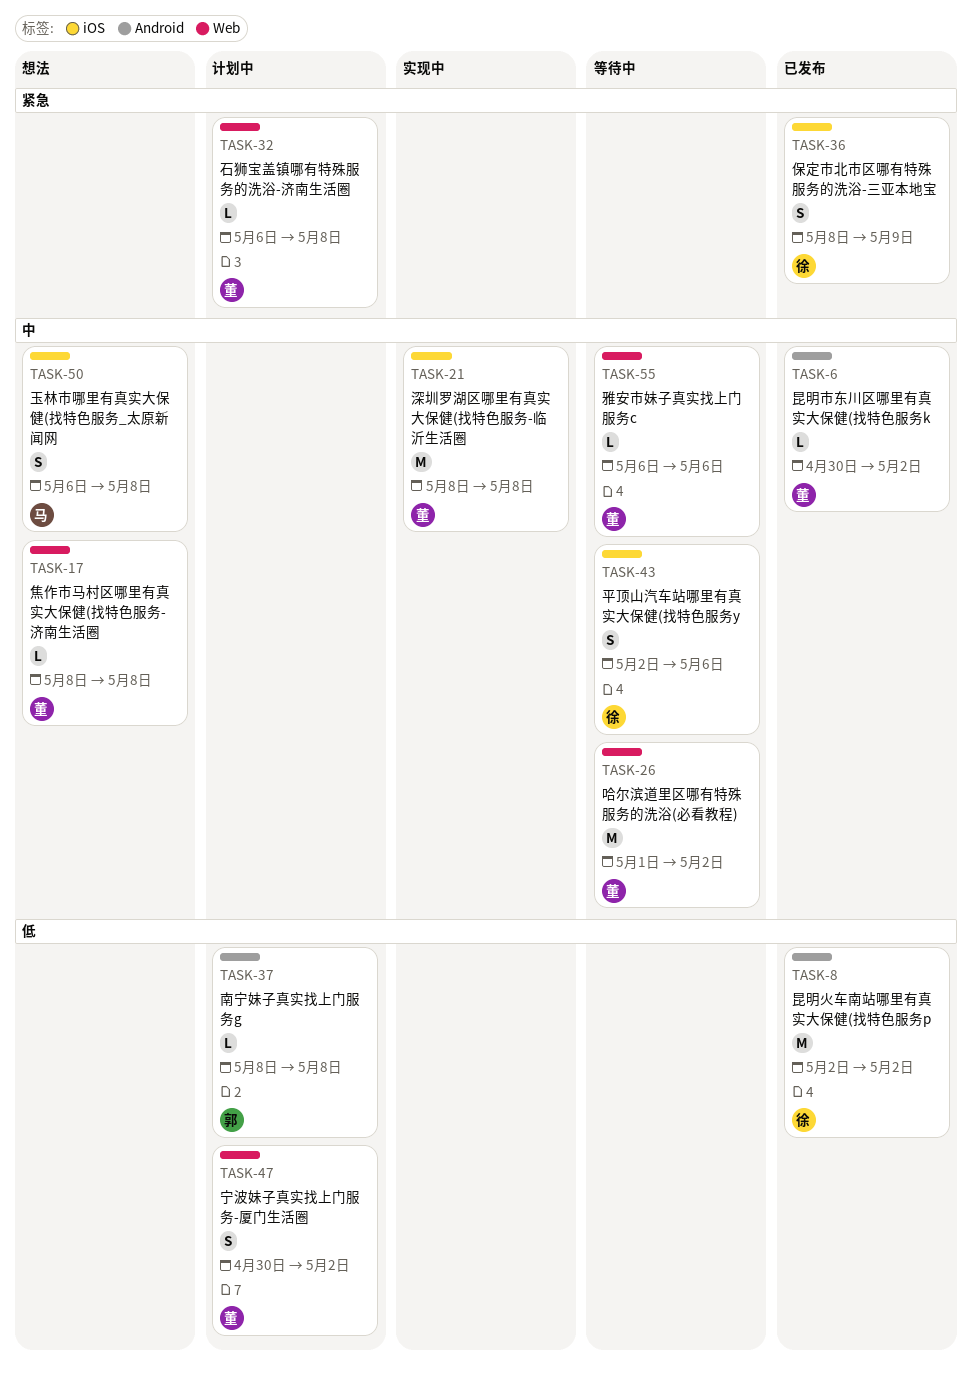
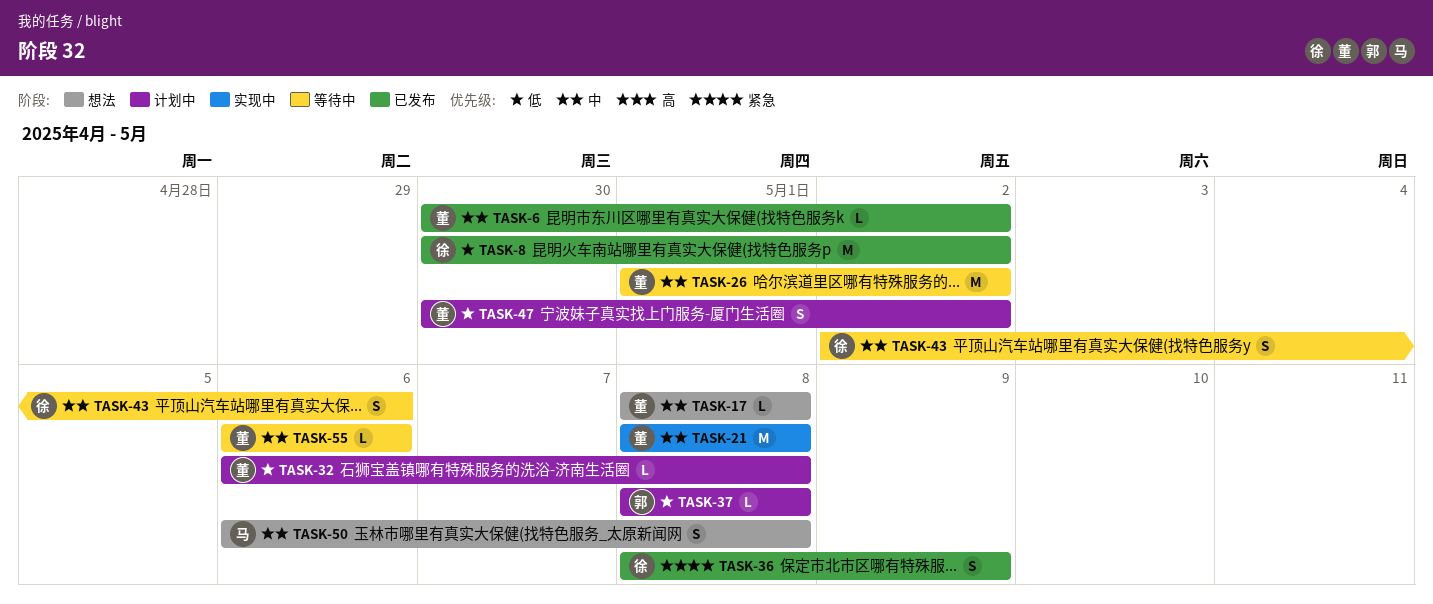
TASK-8, start: May 2 -> Apr 30
TASK-32, priority: 紧急 -> 低

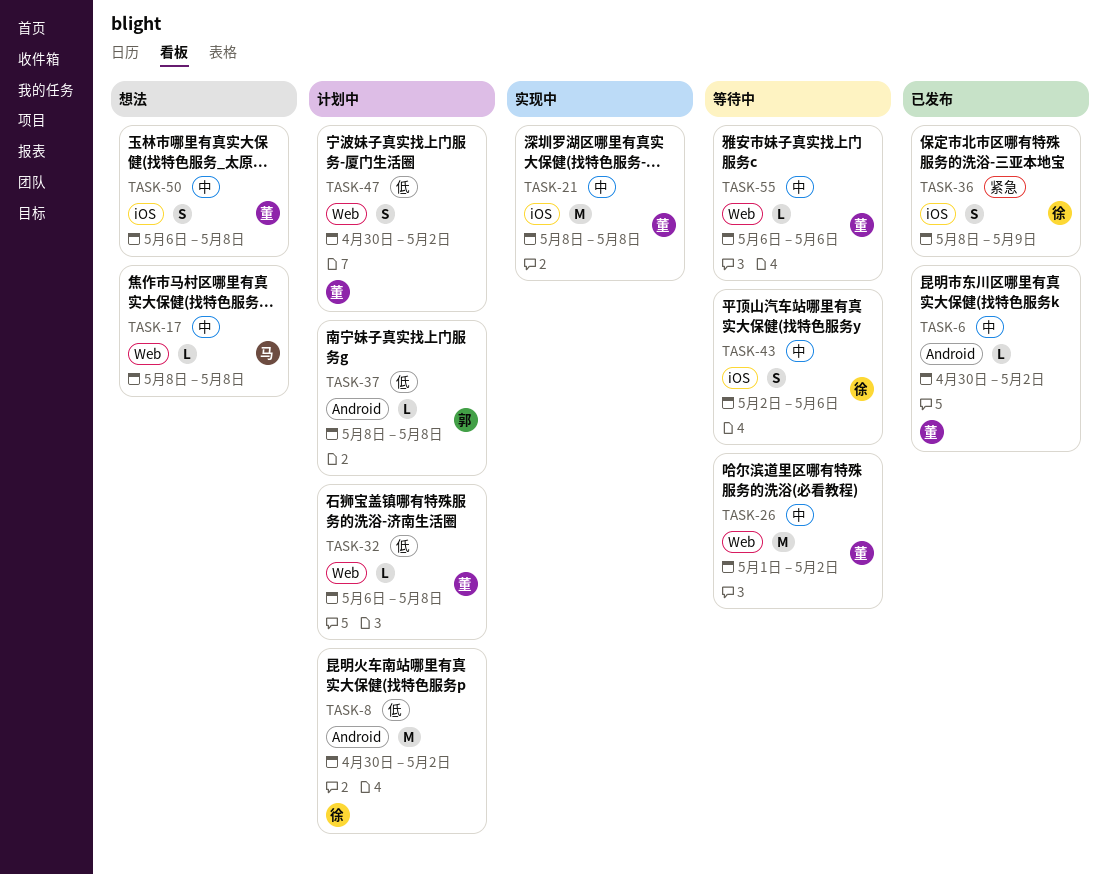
TASK-8, status: 已发布 -> 计划中
TASK-17, owner: 董 -> 马
TASK-50, owner: 马 -> 董

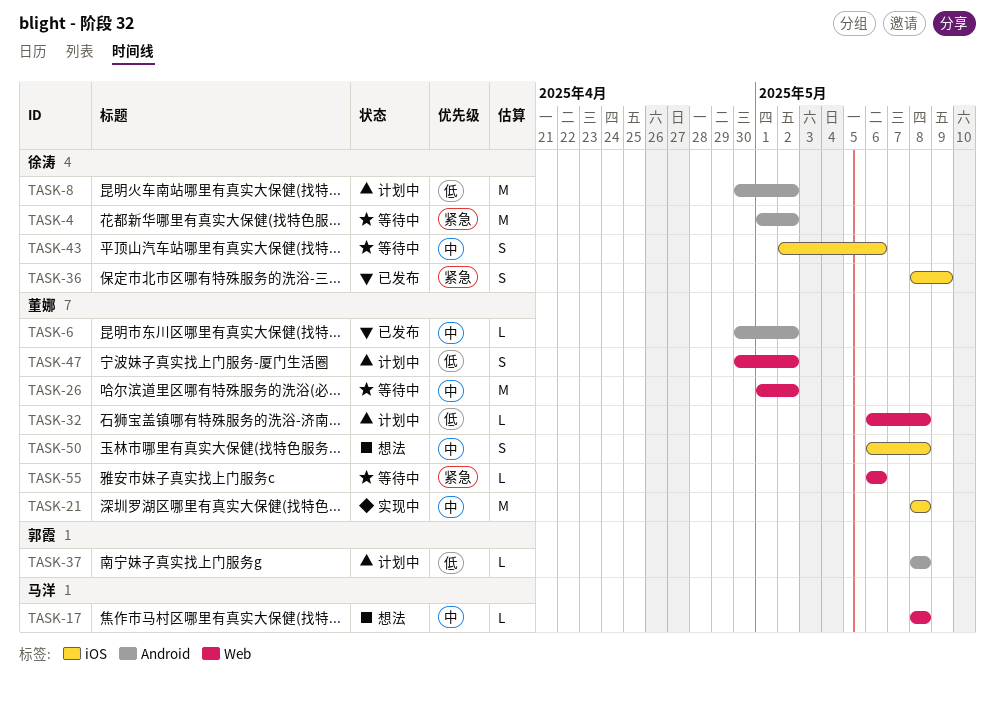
TASK-4: none -> present
TASK-55, priority: 中 -> 紧急

